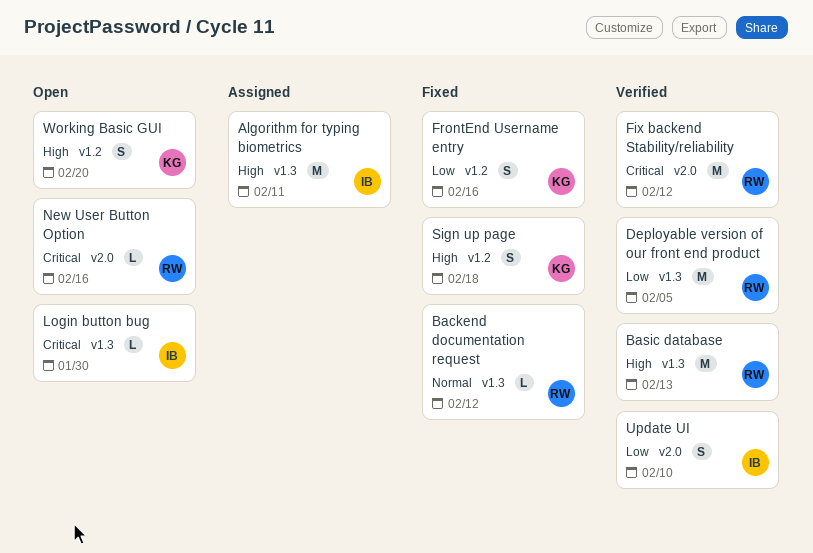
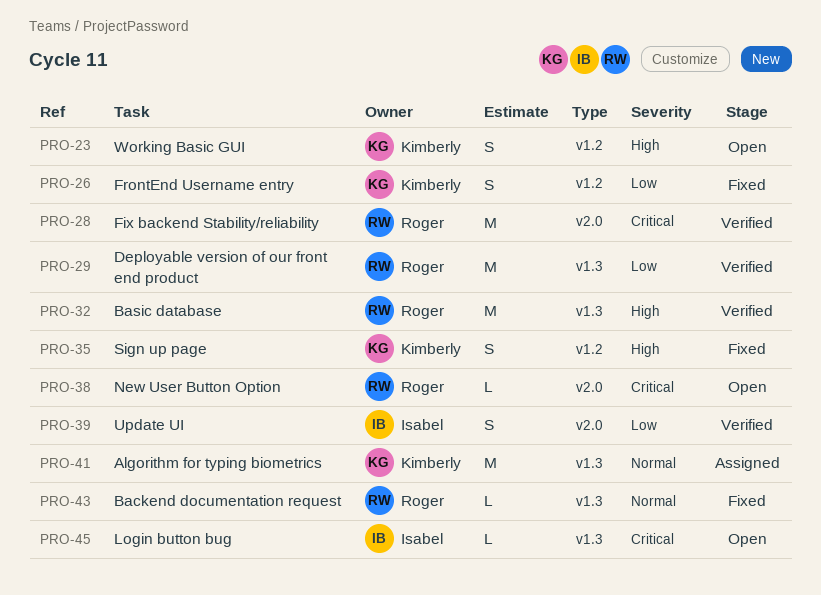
Algorithm for typing biometrics, owner: Isabel -> Kimberly
Algorithm for typing biometrics, priority: High -> Normal

